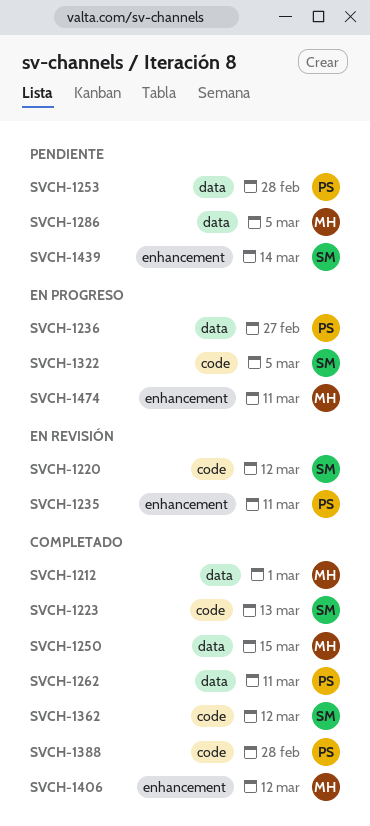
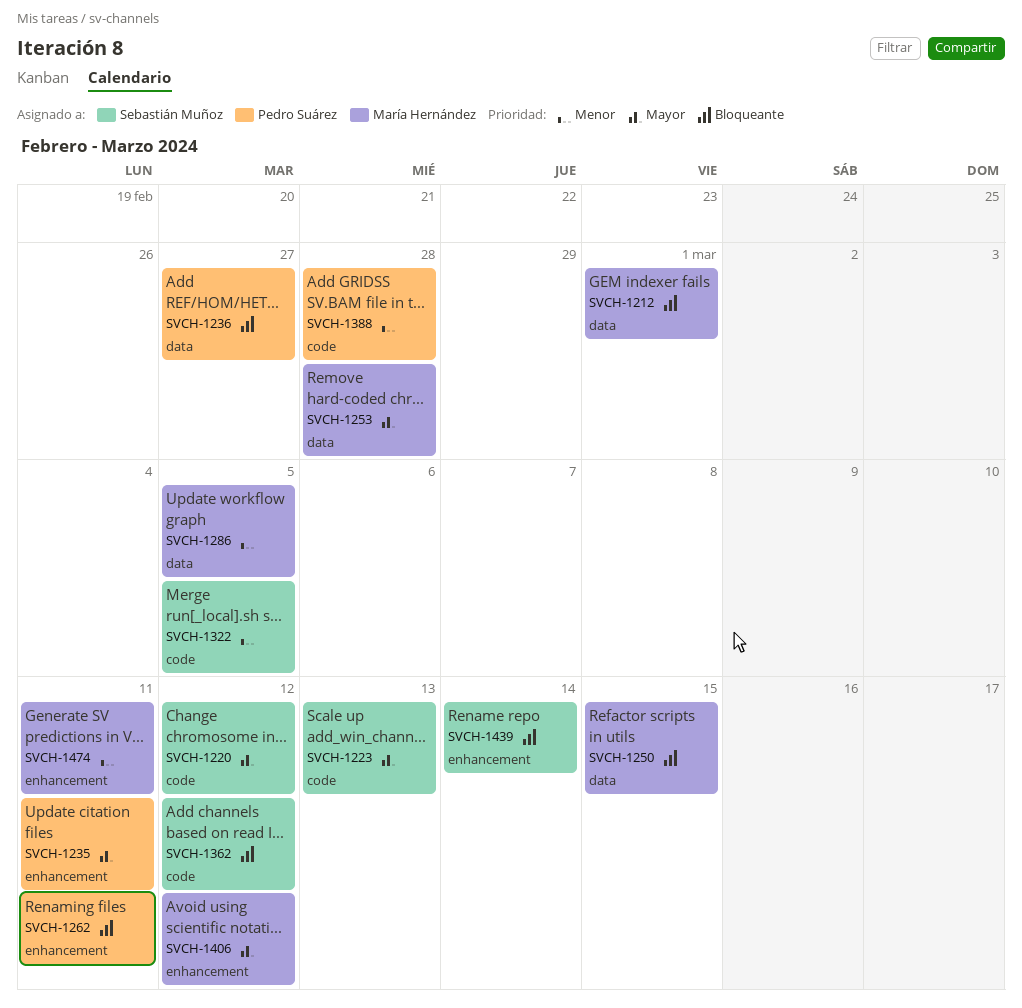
SVCH-1253, owner: Pedro Suárez -> María Hernández
SVCH-1262, label: data -> enhancement

